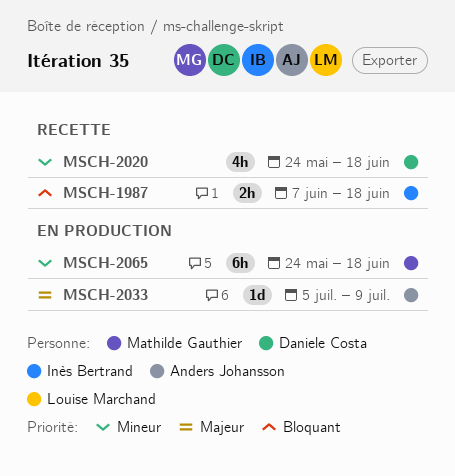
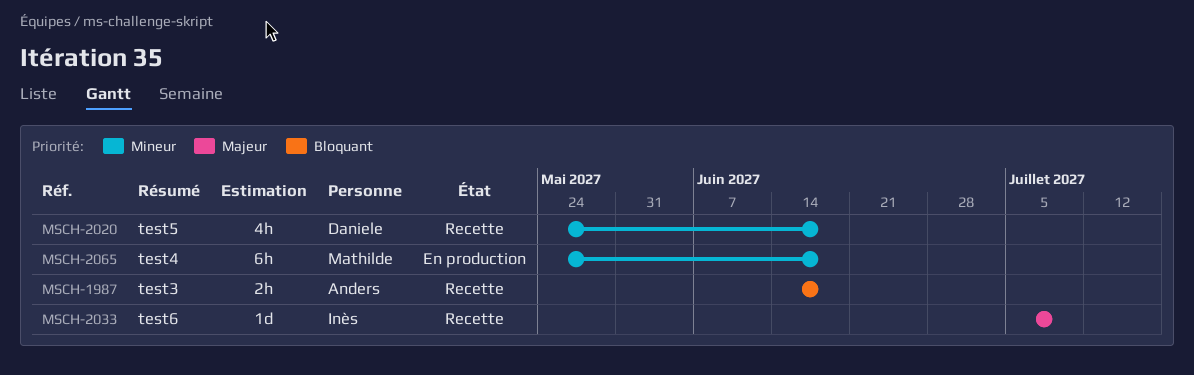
MSCH-1987, owner: Inès Bertrand -> Anders Johansson
MSCH-1987, start: Jun 7 -> Jun 14
MSCH-2033, status: En production -> Recette
MSCH-2033, owner: Anders Johansson -> Inès Bertrand

